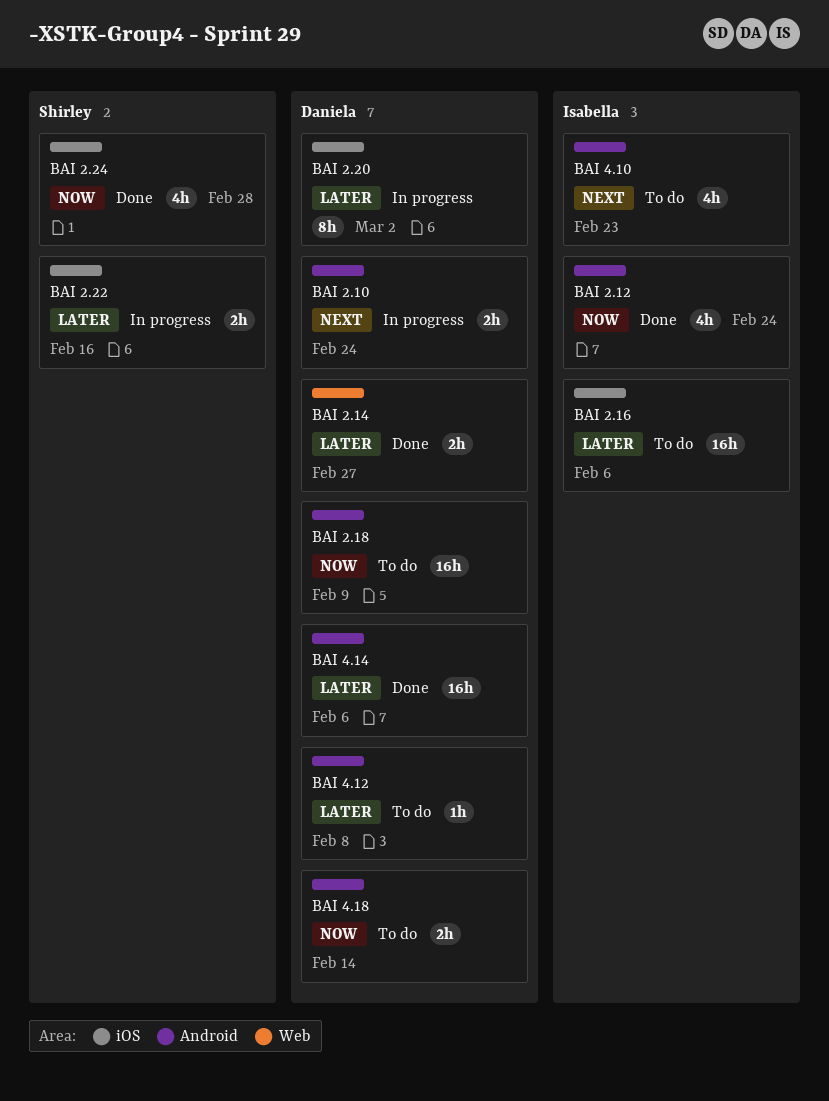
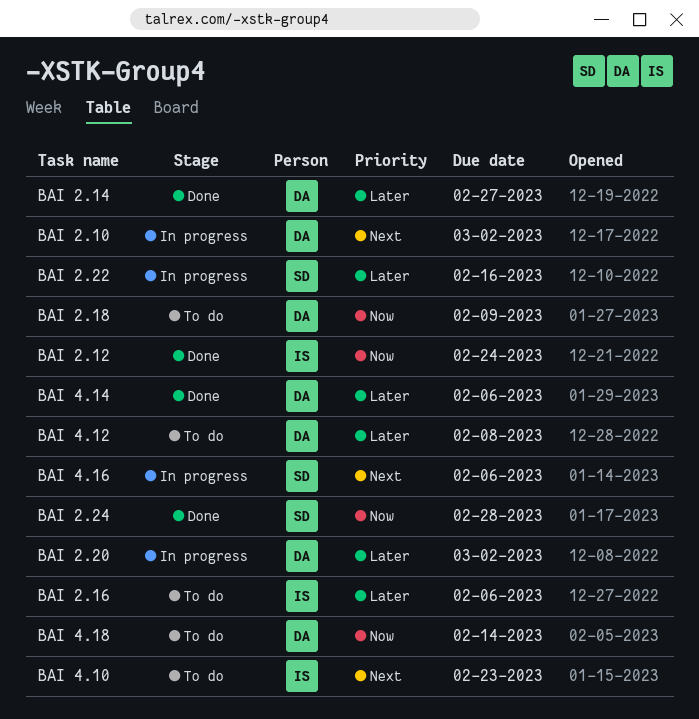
BAI 2.10, due: Feb 24 -> Mar 2
BAI 4.16: none -> present

